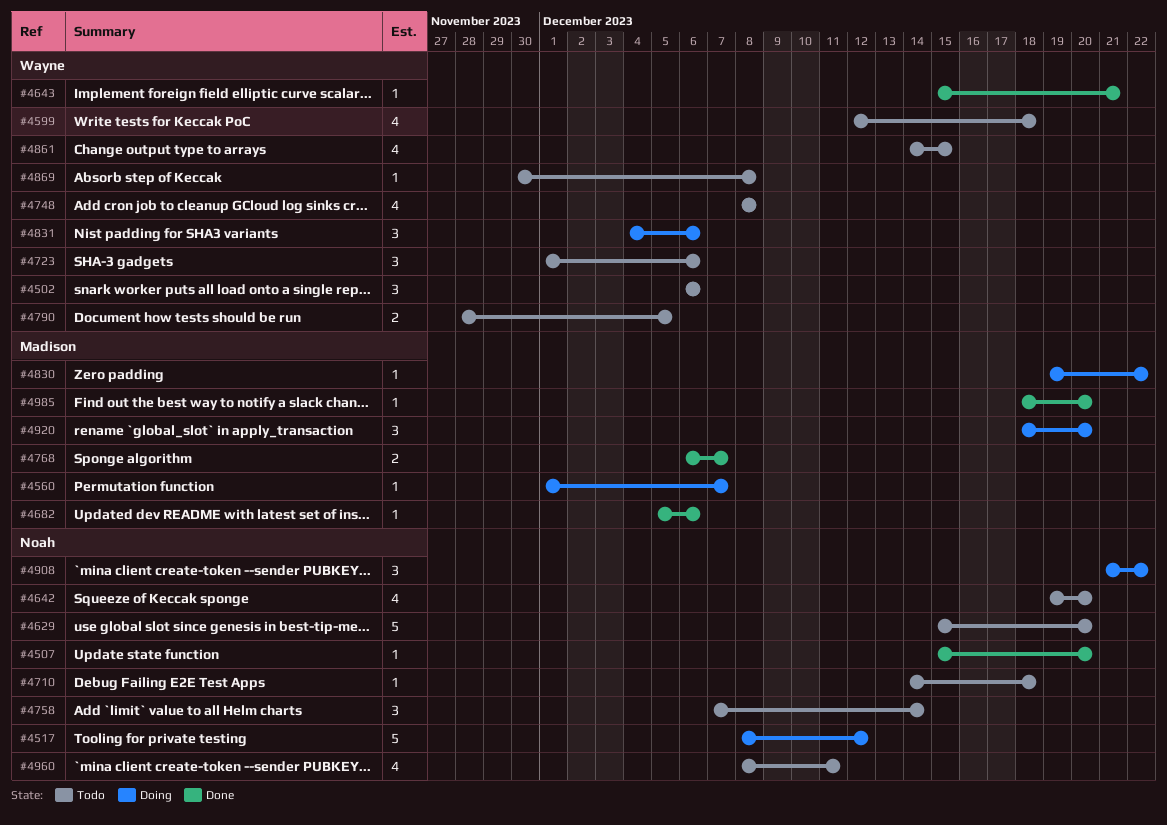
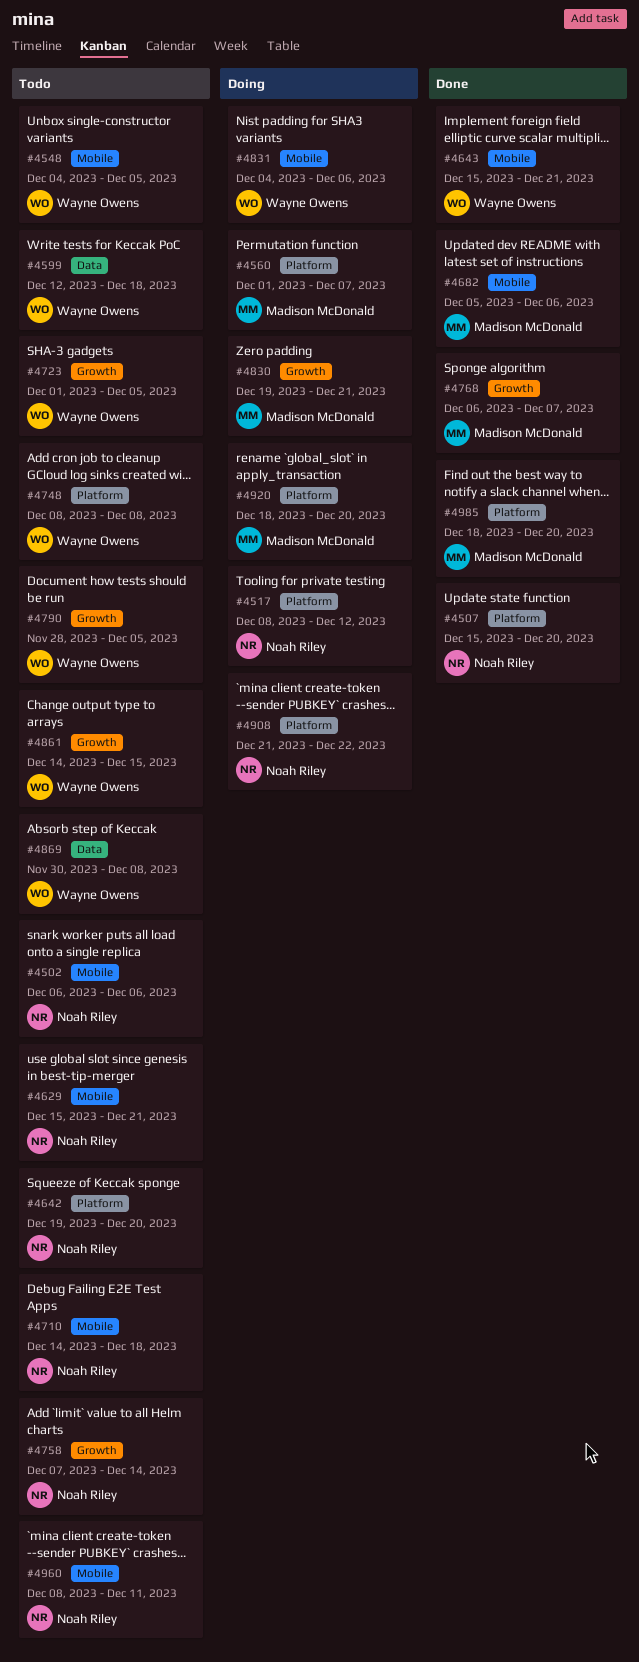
#4502, owner: Wayne Owens -> Noah Riley
#4548: none -> present
#4629, due: Dec 20 -> Dec 21
#4723, due: Dec 6 -> Dec 5
#4830, due: Dec 22 -> Dec 21

